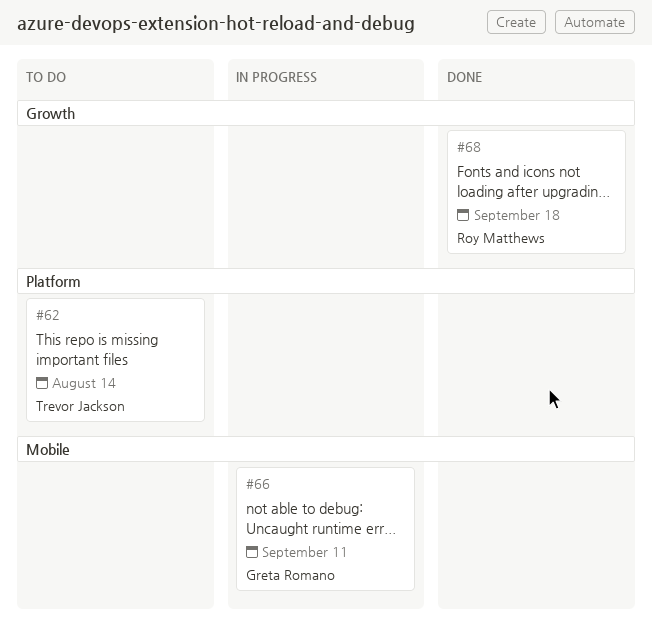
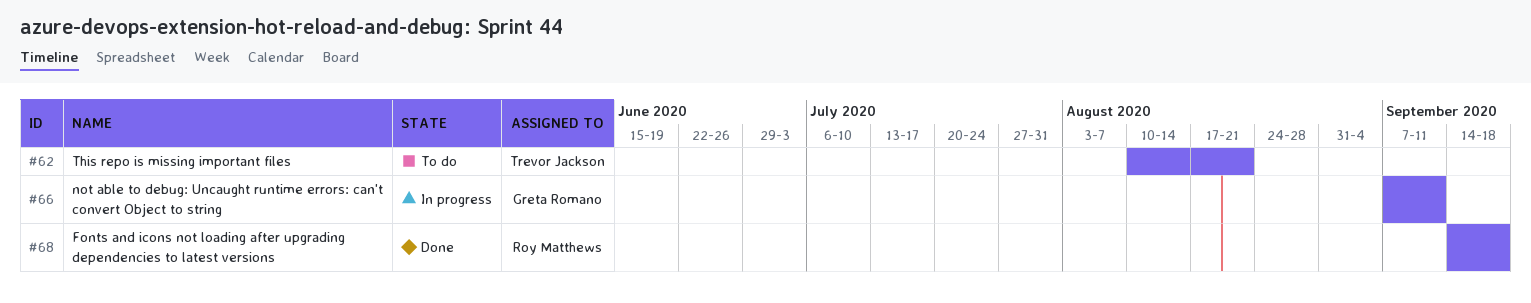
#62, due: Aug 14 -> Aug 21

